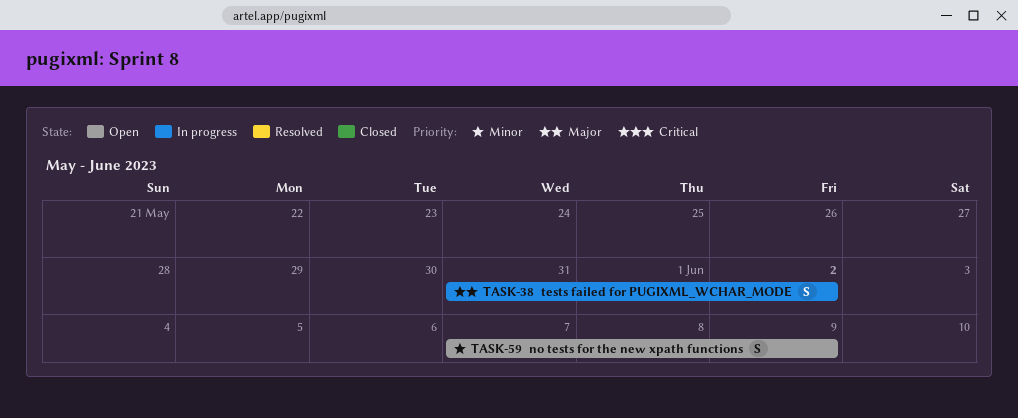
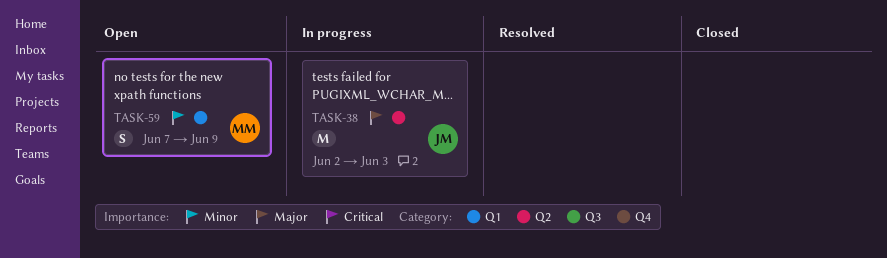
TASK-38, estimate: S -> M
TASK-38, start: May 31 -> Jun 2
TASK-38, due: Jun 2 -> Jun 3

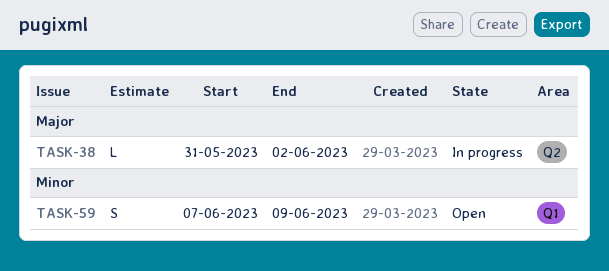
TASK-38, estimate: M -> L
TASK-38, start: Jun 2 -> May 31
TASK-38, due: Jun 3 -> Jun 2

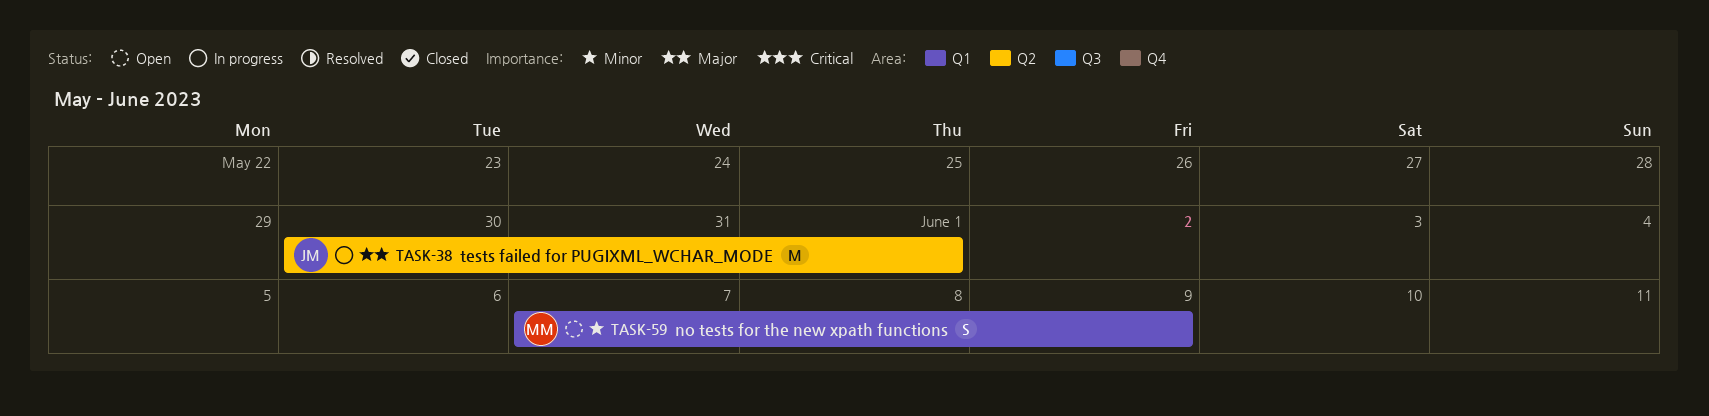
TASK-38, estimate: L -> M
TASK-38, start: May 31 -> May 30
TASK-38, due: Jun 2 -> Jun 1

